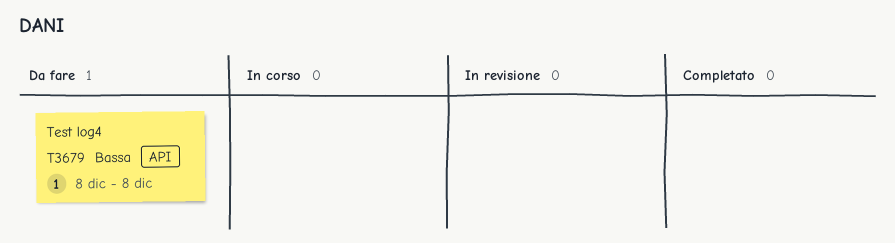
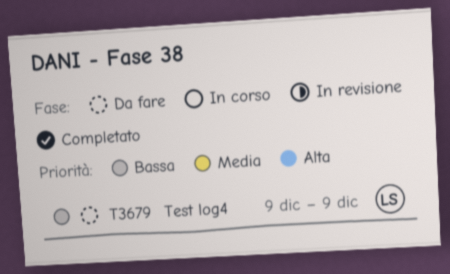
T3679, start: Dec 8 -> Dec 9
T3679, due: Dec 8 -> Dec 9

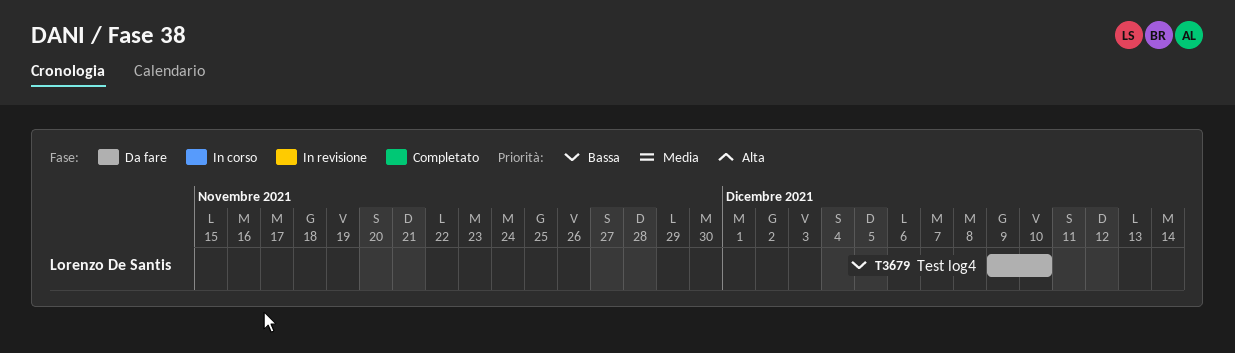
T3679, due: Dec 9 -> Dec 10

